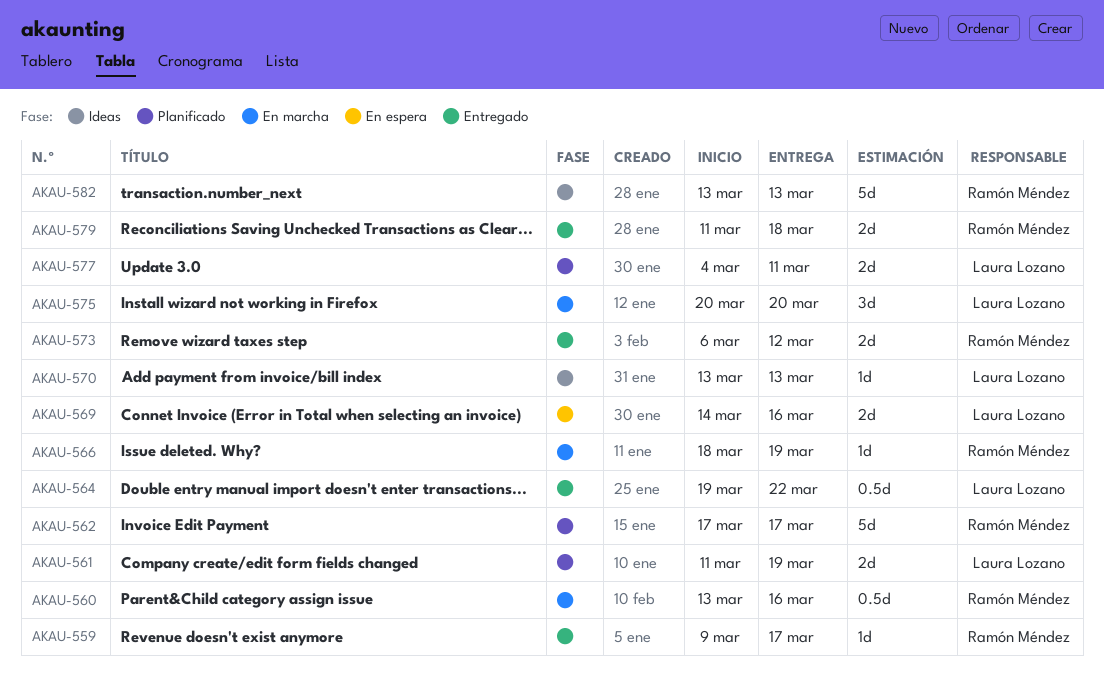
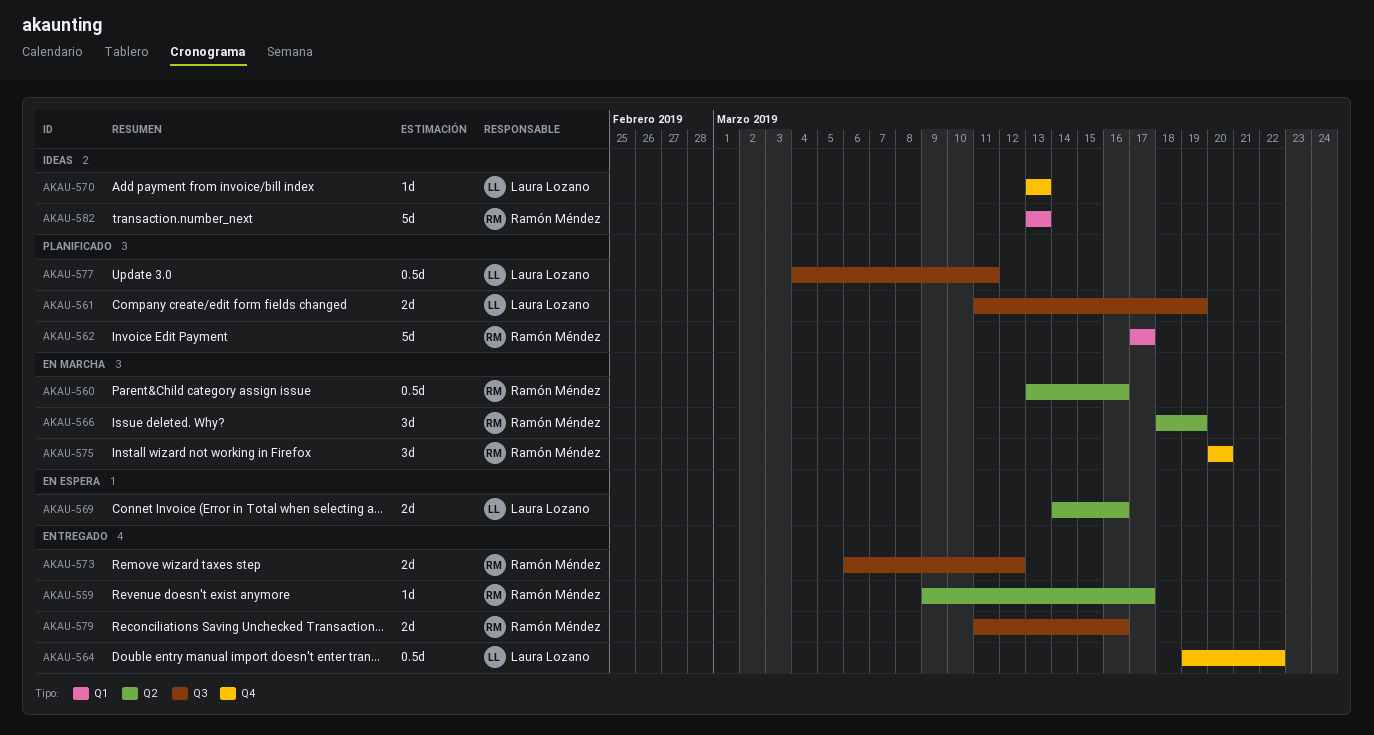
AKAU-566, estimate: 1d -> 3d
AKAU-575, owner: Laura Lozano -> Ramón Méndez
AKAU-577, estimate: 2d -> 0.5d
AKAU-579, due: Mar 18 -> Mar 16

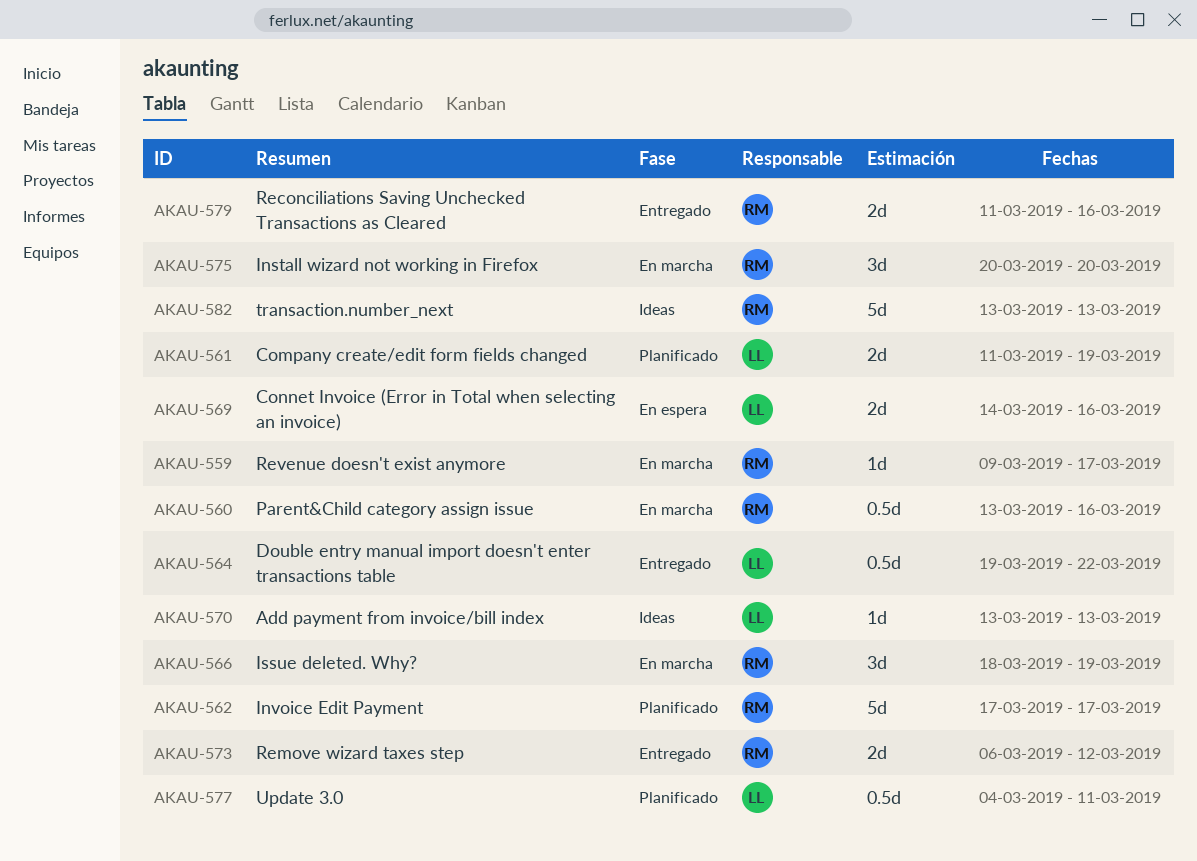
AKAU-559, status: Entregado -> En marcha

